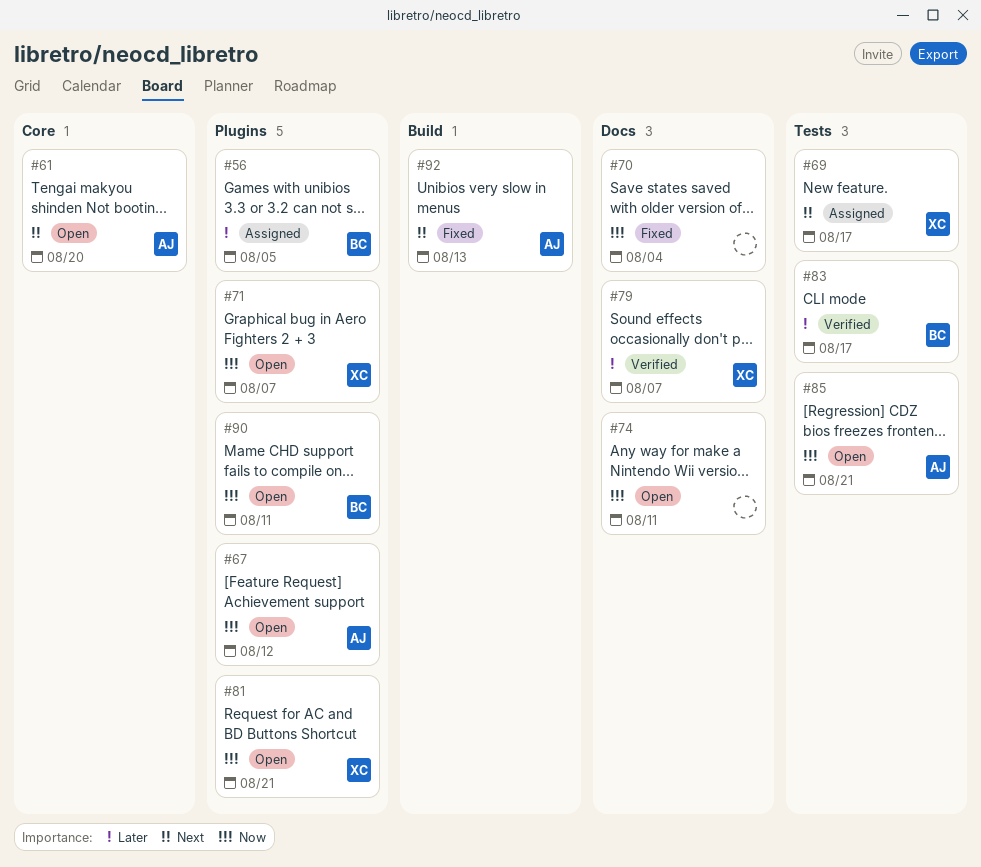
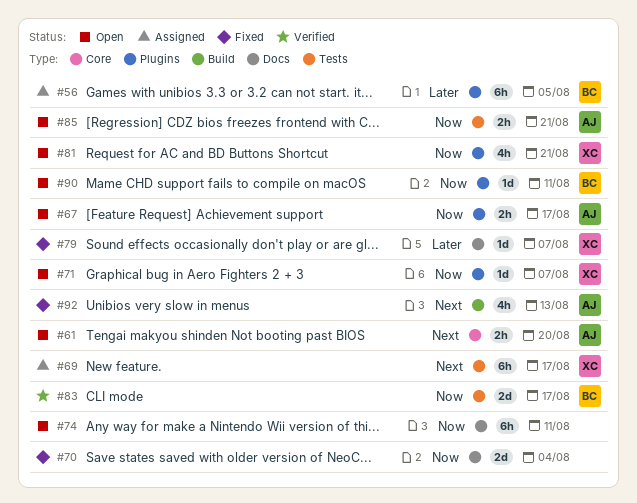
#67, due: Aug 12 -> Aug 17
#79, status: Verified -> Fixed
#83, priority: Later -> Now

